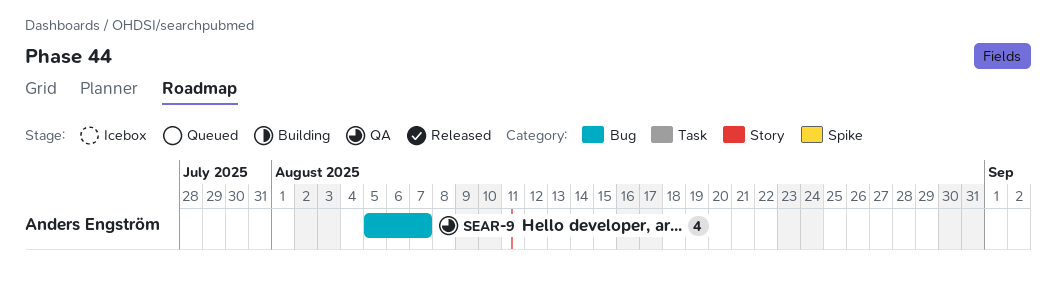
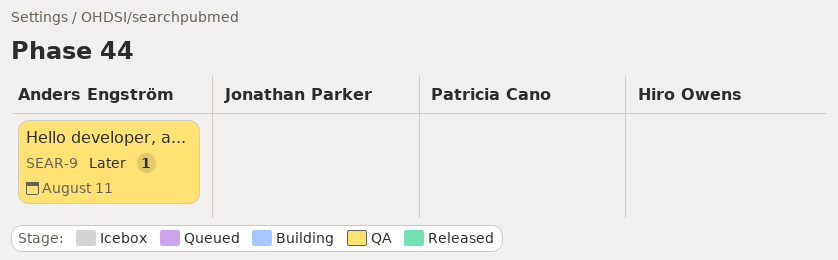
SEAR-9, estimate: 4 -> 1
SEAR-9, due: Aug 7 -> Aug 11

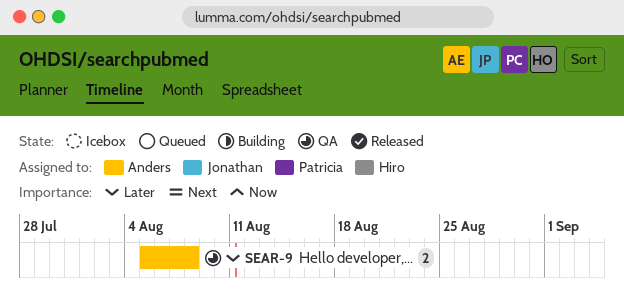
SEAR-9, estimate: 1 -> 2
SEAR-9, due: Aug 11 -> Aug 8

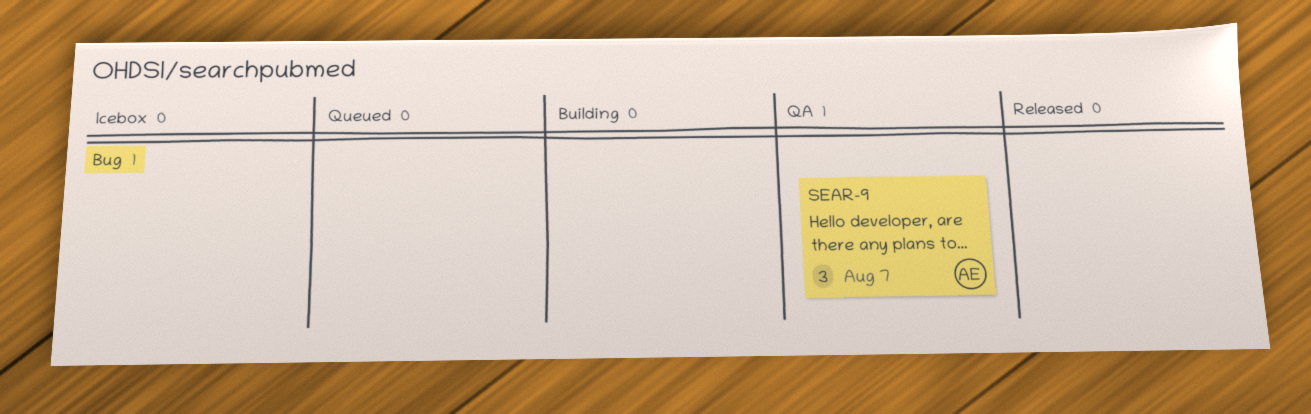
SEAR-9, estimate: 2 -> 3
SEAR-9, due: Aug 8 -> Aug 7

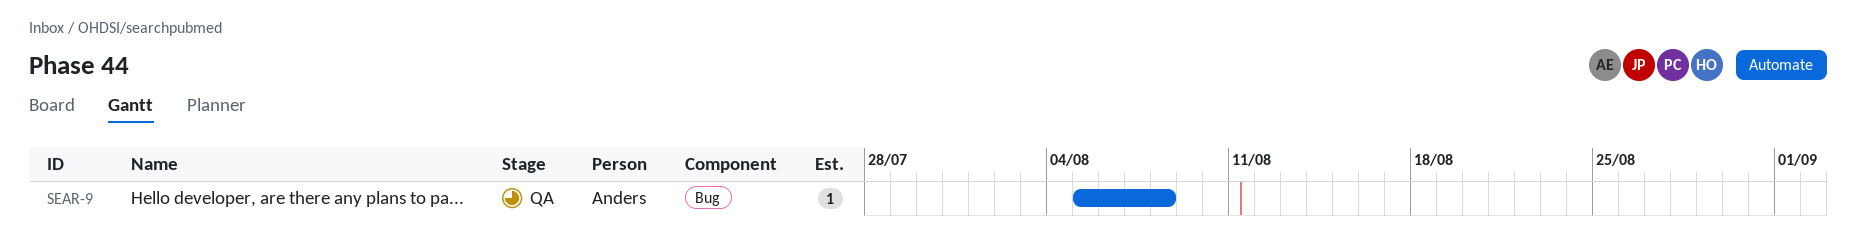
SEAR-9, estimate: 3 -> 1
SEAR-9, due: Aug 7 -> Aug 8

